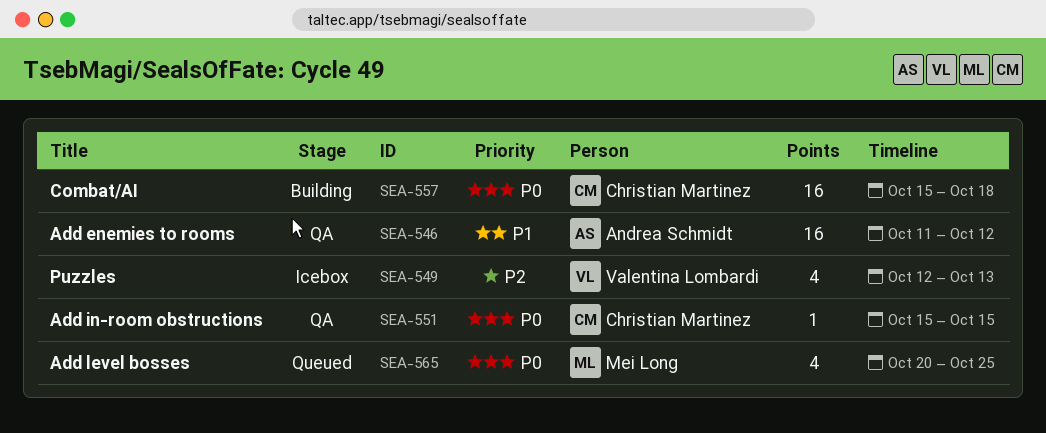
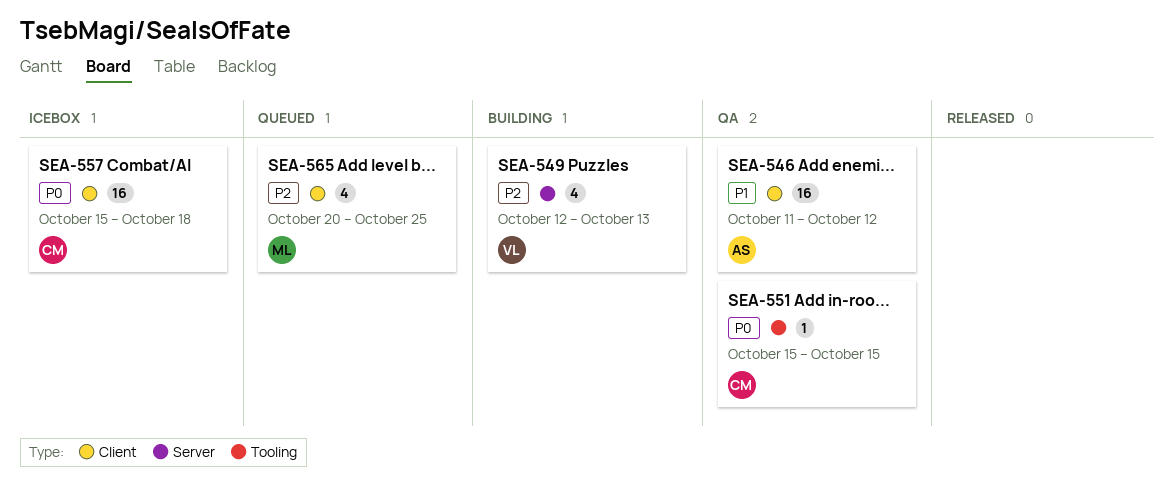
SEA-549, status: Icebox -> Building
SEA-557, status: Building -> Icebox
SEA-565, priority: P0 -> P2

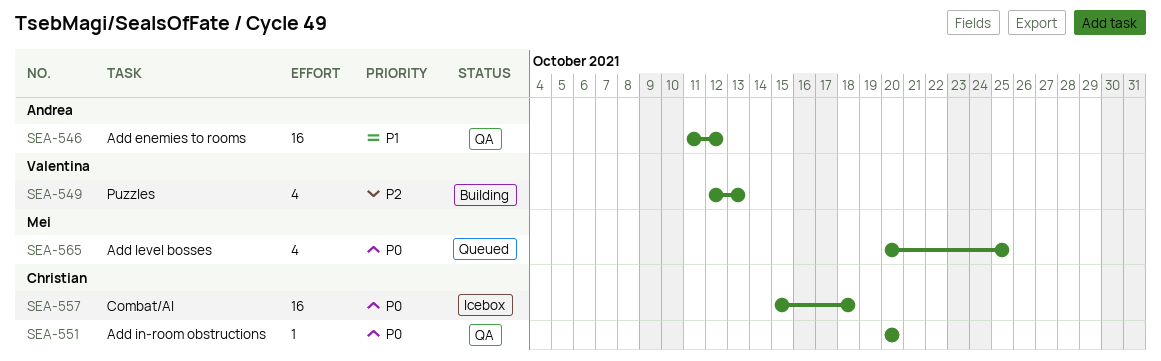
SEA-551, start: Oct 15 -> Oct 20
SEA-551, due: Oct 15 -> Oct 20
SEA-565, priority: P2 -> P0

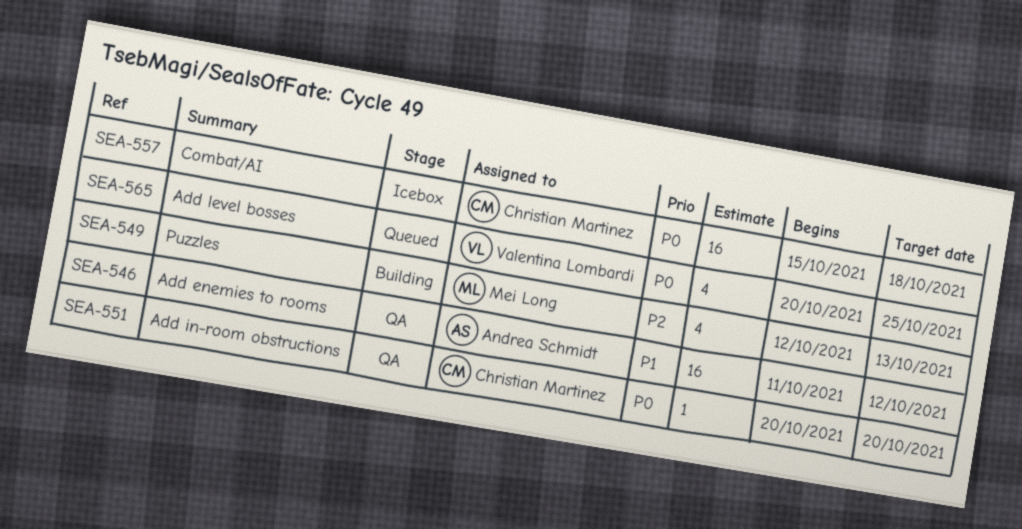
SEA-549, owner: Valentina Lombardi -> Mei Long
SEA-565, owner: Mei Long -> Valentina Lombardi

